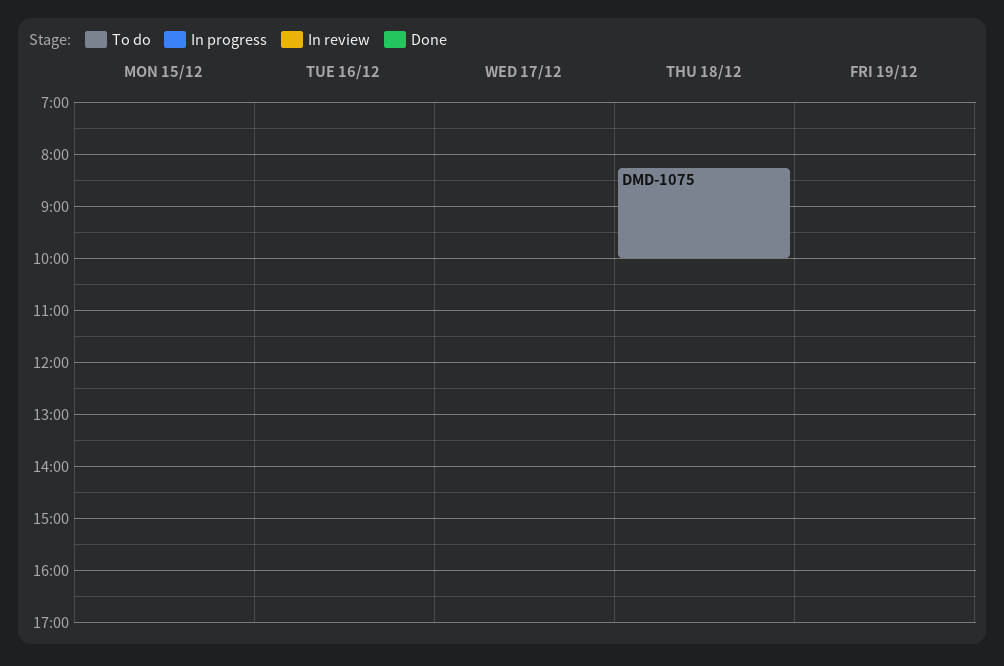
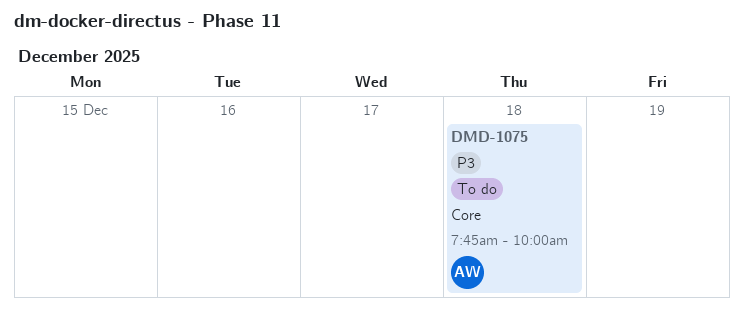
DMD-1075, begins: 08:15 -> 07:45

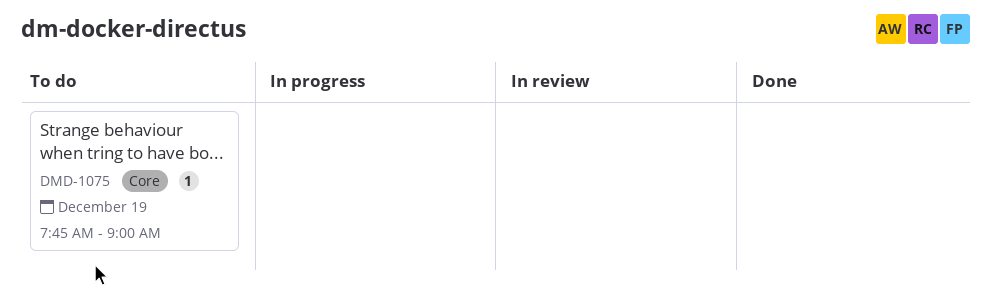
DMD-1075, day: Dec 18 -> Dec 19
DMD-1075, ends: 10:00 -> 09:00

